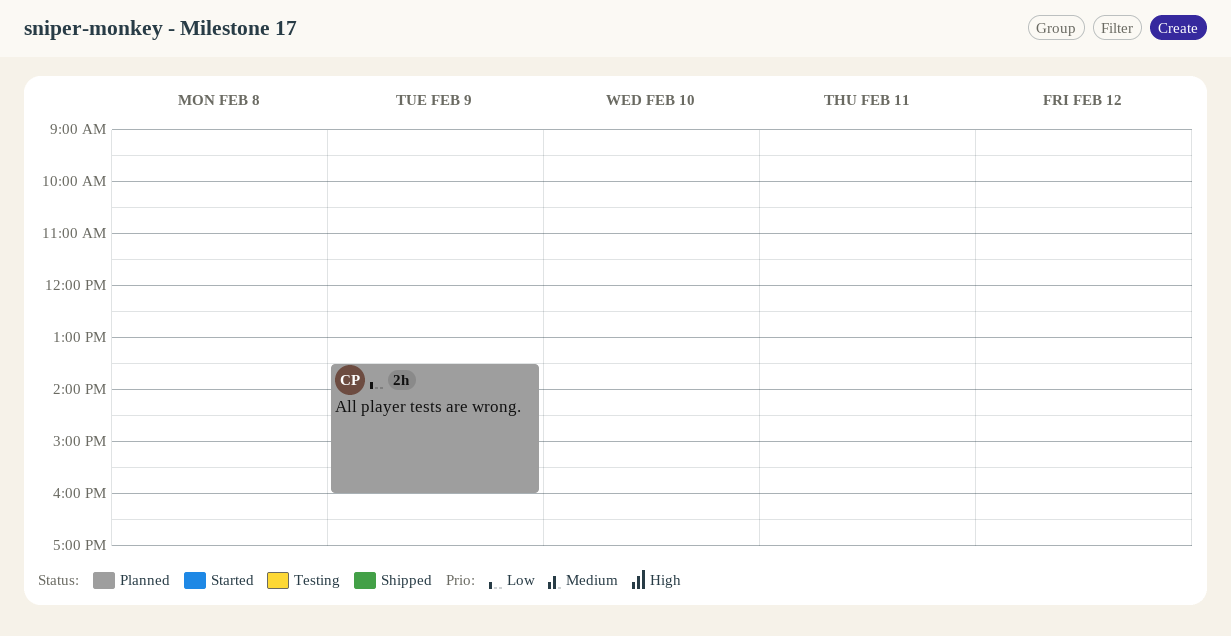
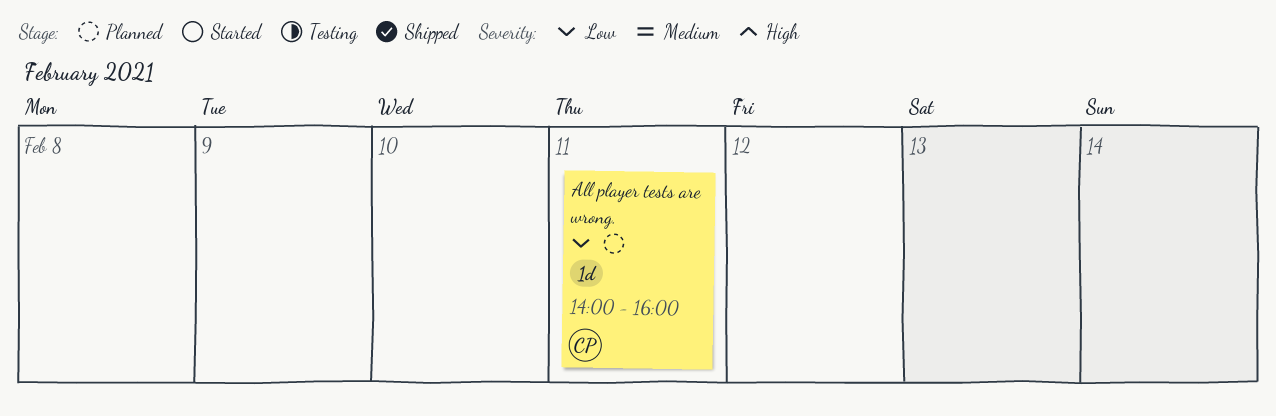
All player tests are wrong., estimate: 2h -> 1d
All player tests are wrong., day: Feb 9 -> Feb 11
All player tests are wrong., begins: 13:30 -> 14:00

